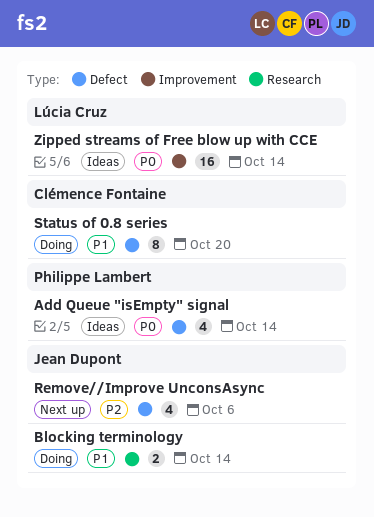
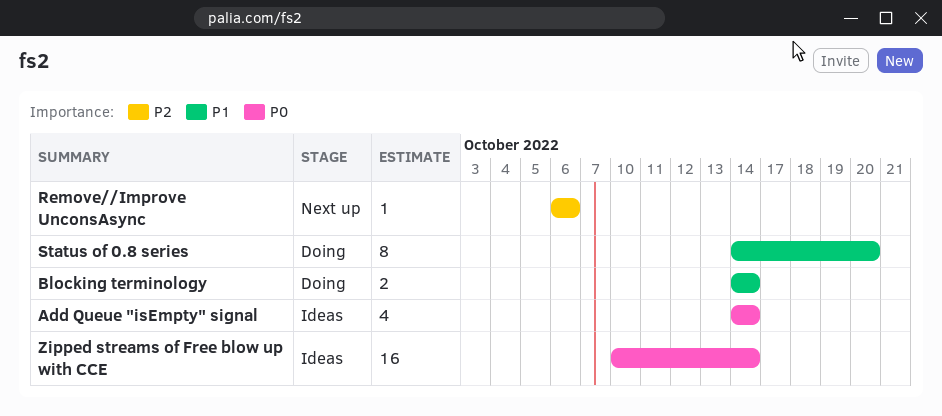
Remove//Improve UnconsAsync, estimate: 4 -> 1

